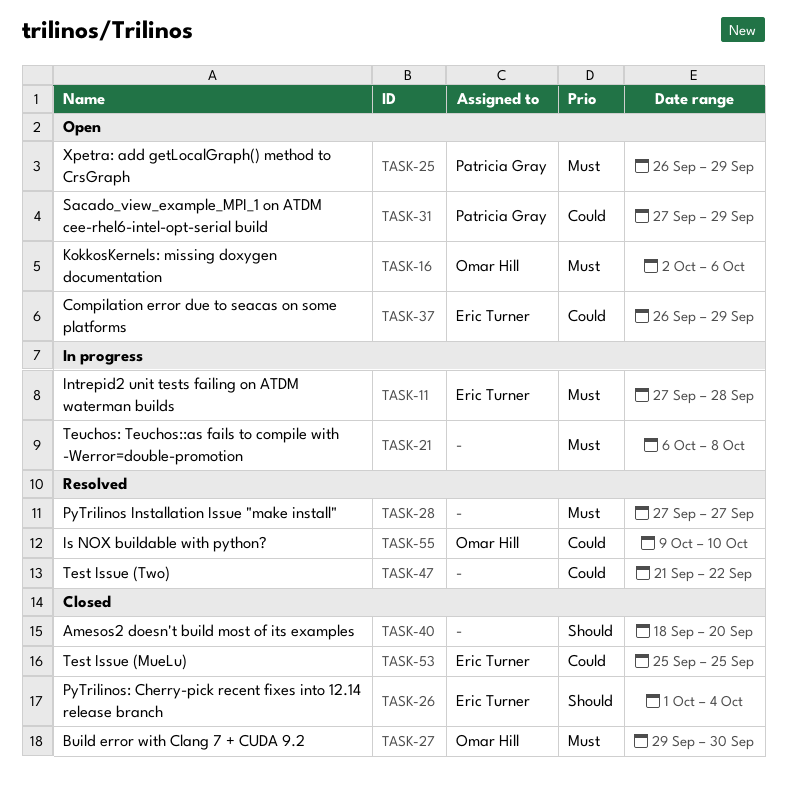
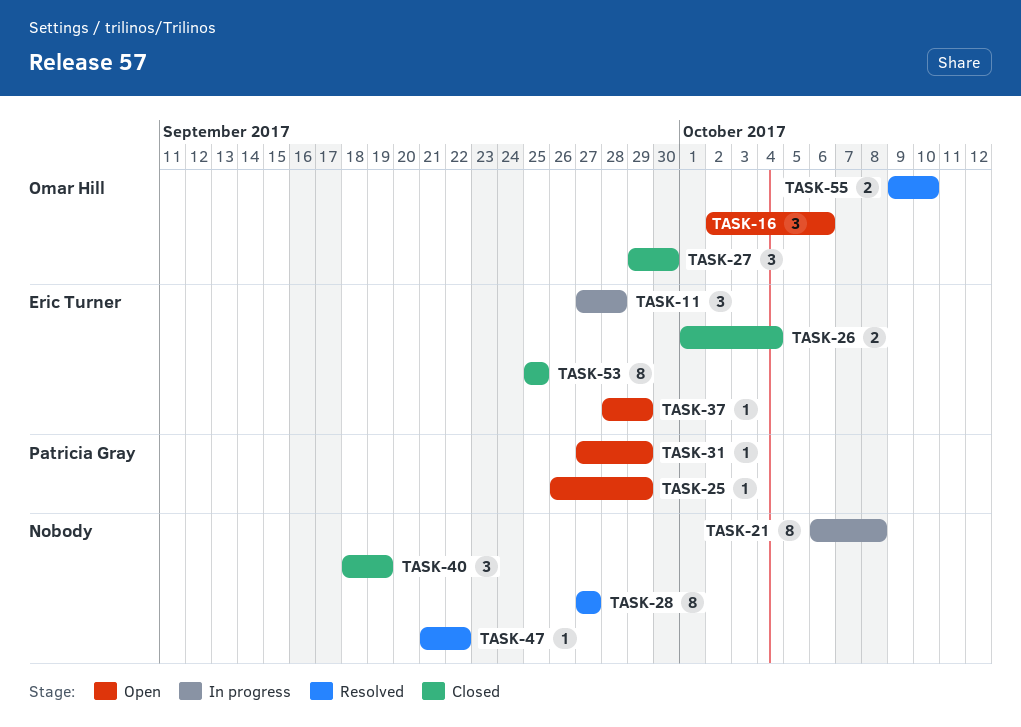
TASK-37, start: Sep 26 -> Sep 28
TASK-40, due: Sep 20 -> Sep 19

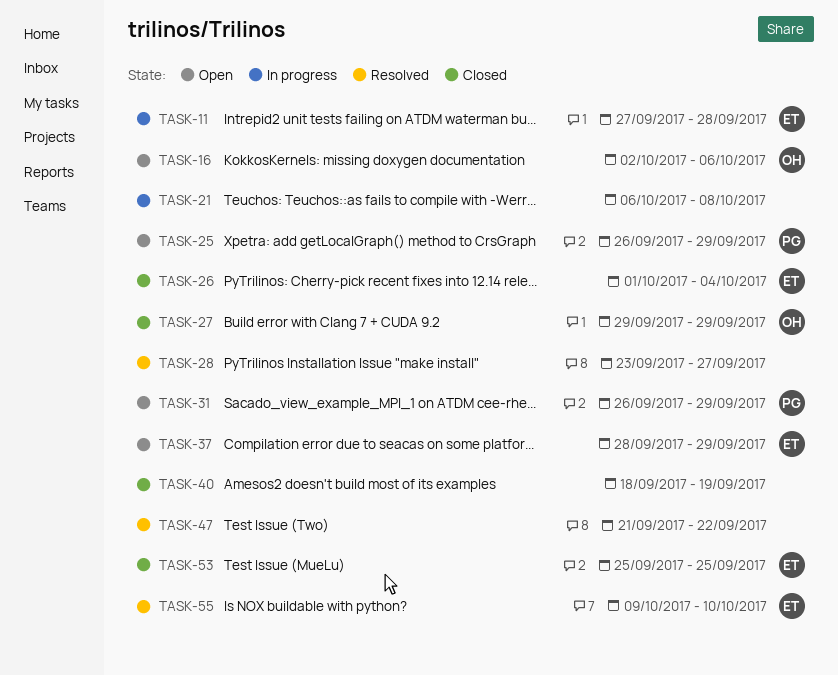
TASK-27, due: Sep 30 -> Sep 29
TASK-28, start: Sep 27 -> Sep 23
TASK-31, start: Sep 27 -> Sep 26
TASK-55, owner: Omar Hill -> Eric Turner

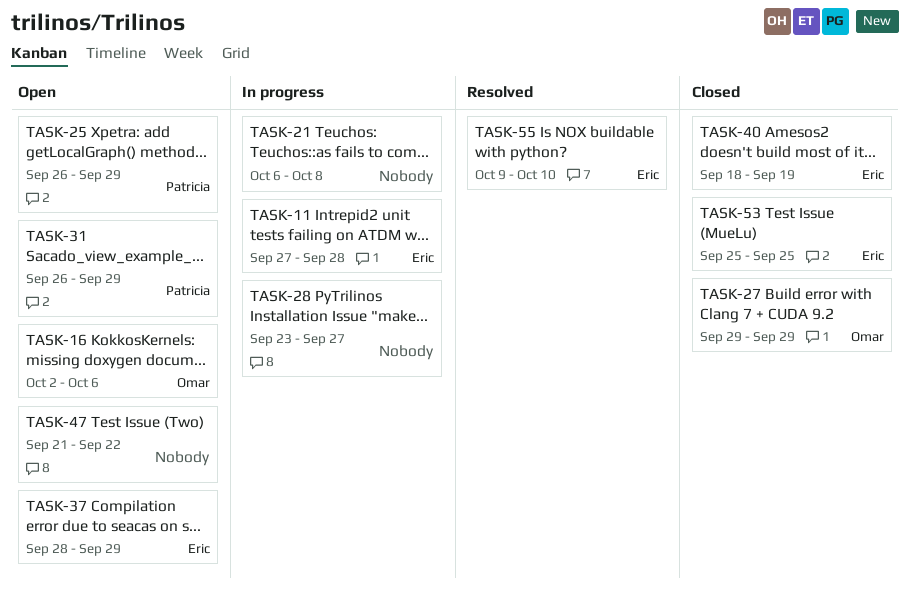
TASK-26: present -> none
TASK-28, status: Resolved -> In progress
TASK-40, owner: none -> Eric
TASK-47, status: Resolved -> Open

